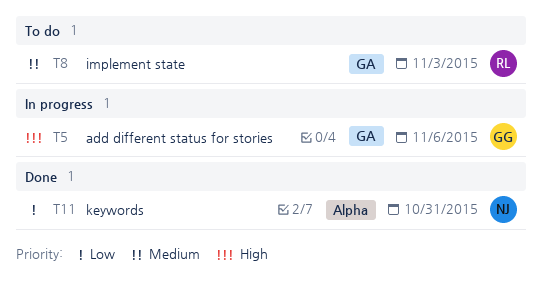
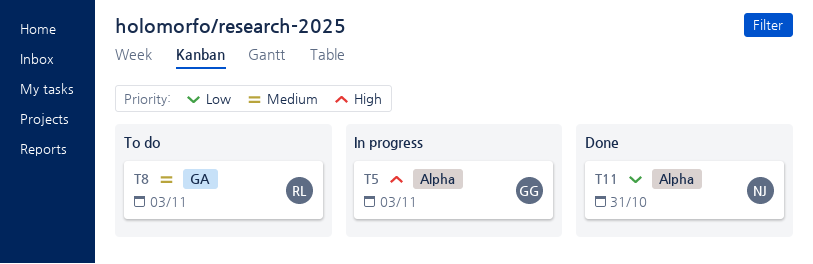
T5, label: GA -> Alpha
T5, due: Nov 6 -> Nov 3

